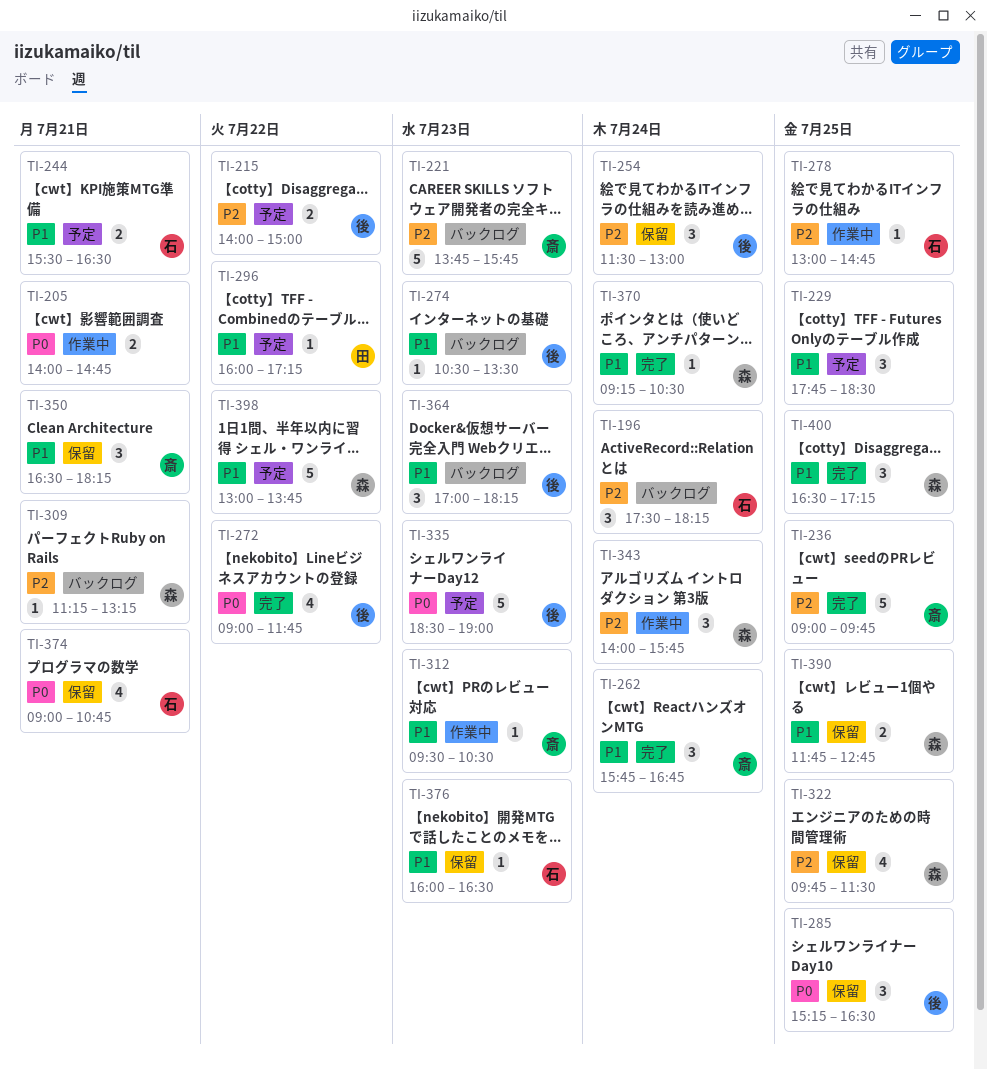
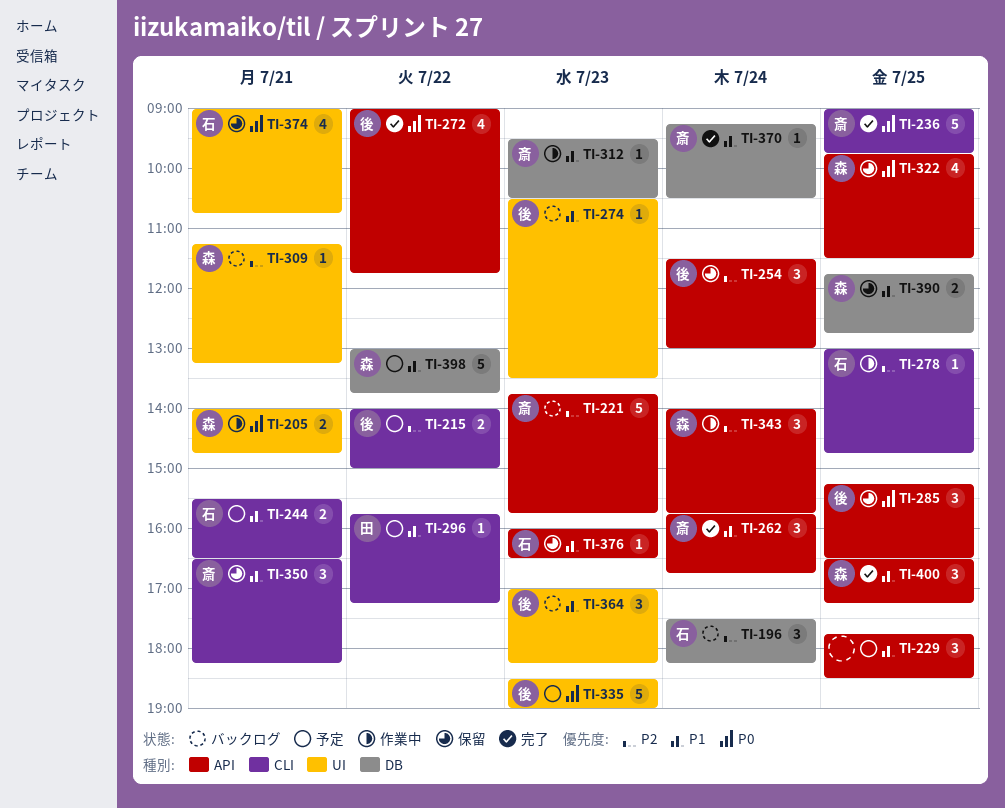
TI-205, owner: none -> 森
TI-236, priority: P2 -> P0
TI-296, begins: 16:00 -> 15:45
TI-322, priority: P2 -> P0
TI-370, owner: 森 -> 斎

